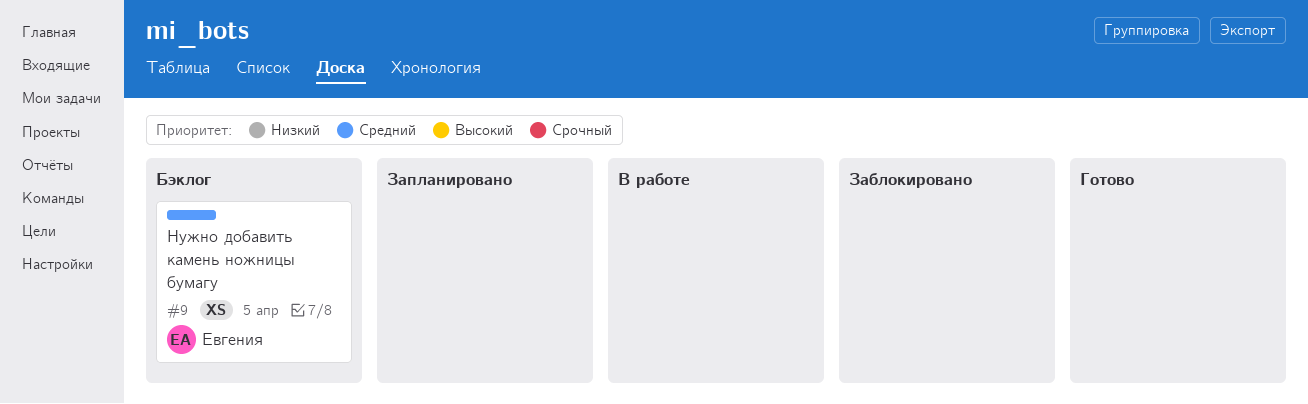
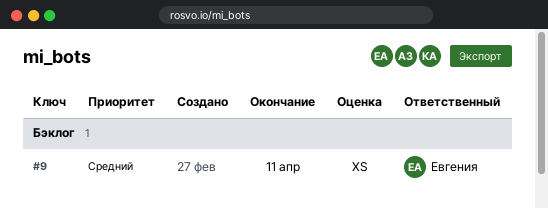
#9, due: Apr 5 -> Apr 11

